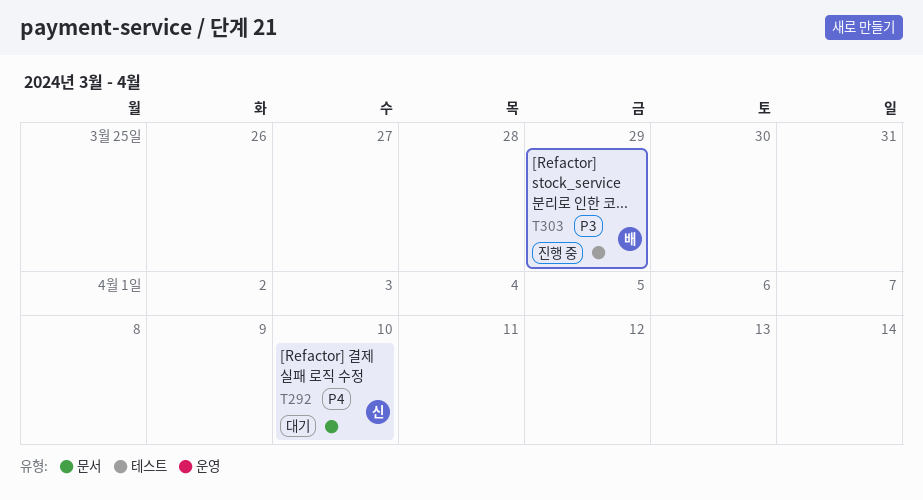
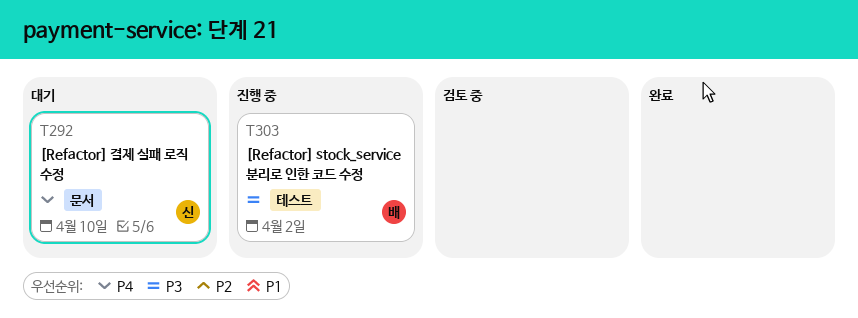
T303, due: Mar 29 -> Apr 2

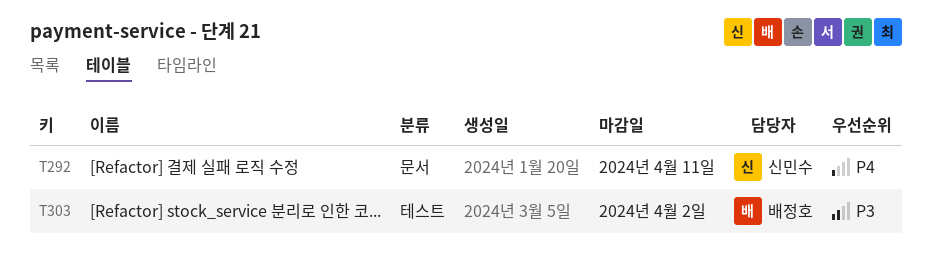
T292, due: Apr 10 -> Apr 11

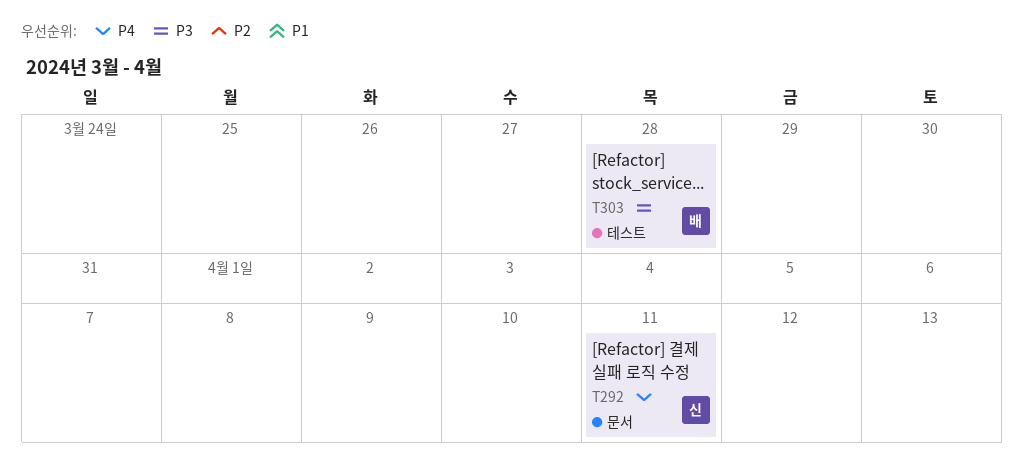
T303, due: Apr 2 -> Mar 28

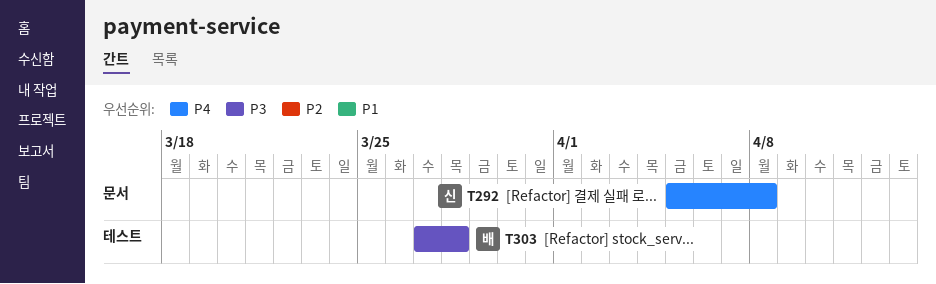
T292, due: Apr 11 -> Apr 8

